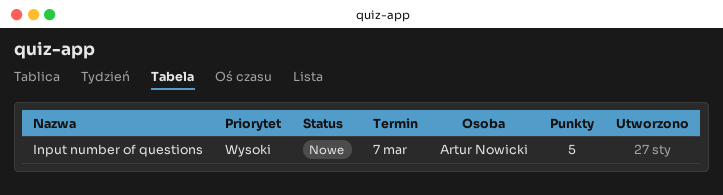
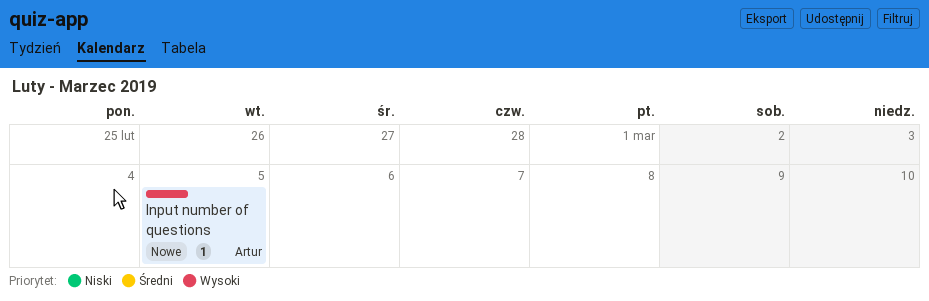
Input number of questions, estimate: 5 -> 1
Input number of questions, due: Mar 7 -> Mar 5

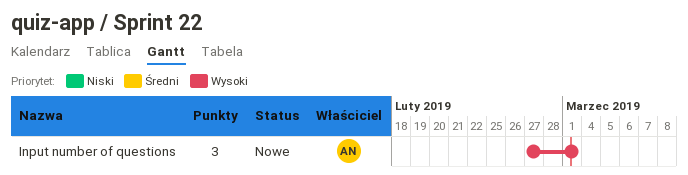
Input number of questions, estimate: 1 -> 3
Input number of questions, due: Mar 5 -> Mar 1

